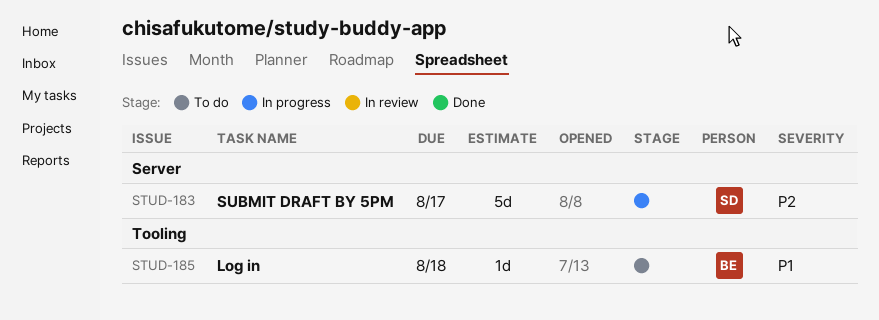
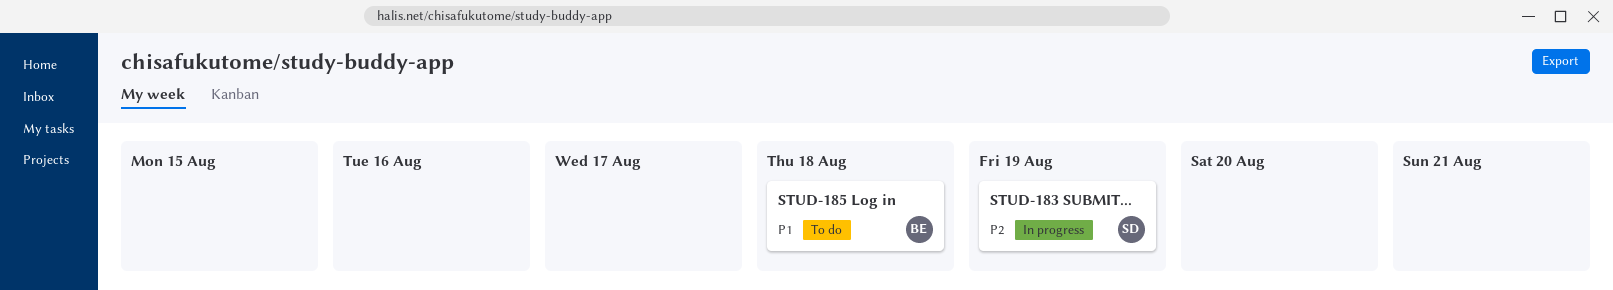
STUD-183, due: Aug 17 -> Aug 19

